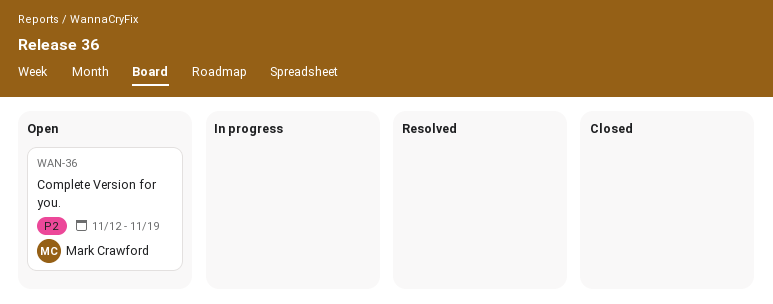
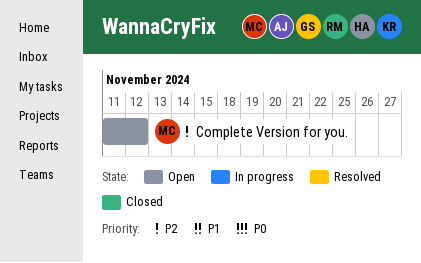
Complete Version for you., start: Nov 12 -> Nov 11
Complete Version for you., due: Nov 19 -> Nov 12

